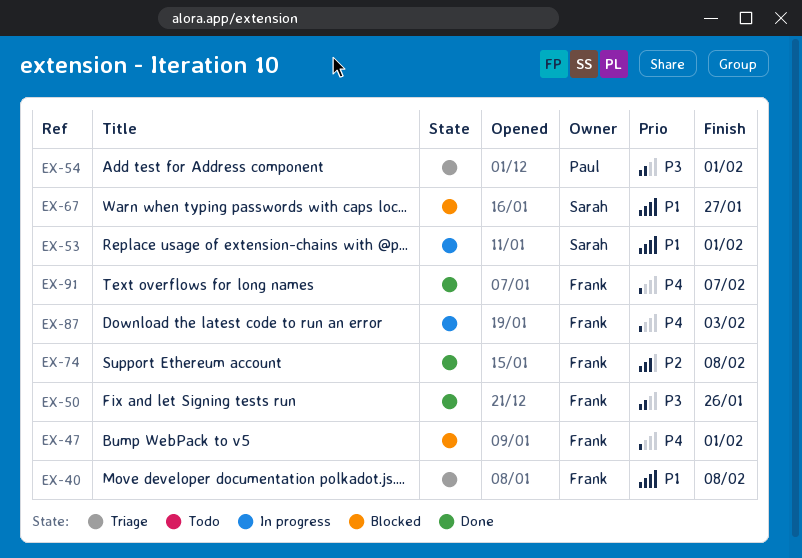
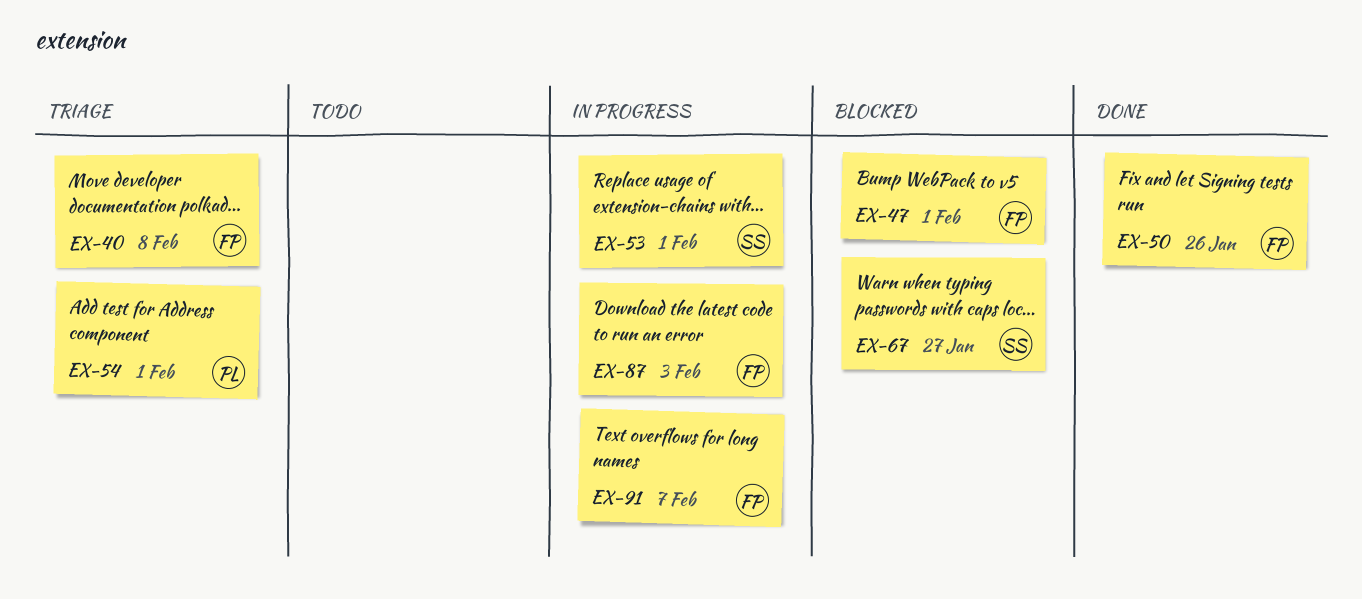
EX-74: present -> none
EX-91, status: Done -> In progress

